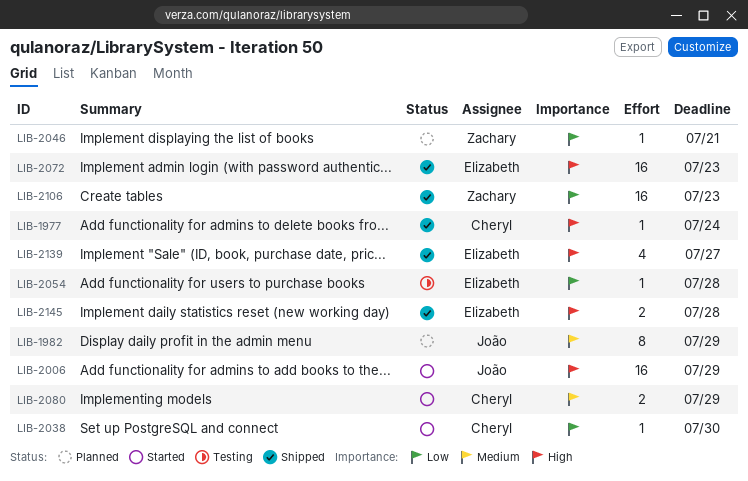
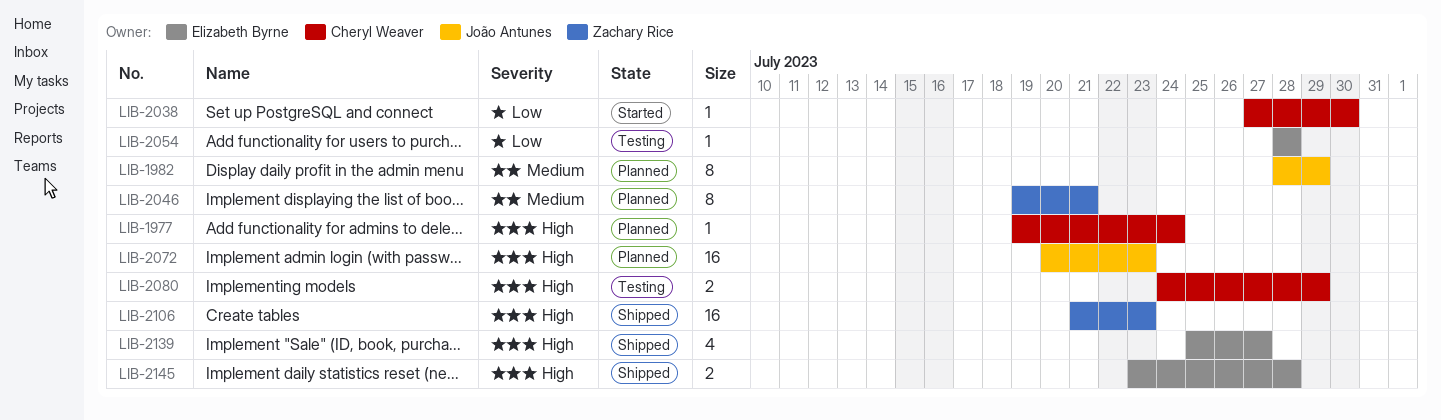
LIB-1977, status: Shipped -> Planned
LIB-2006: present -> none
LIB-2046, priority: Low -> Medium
LIB-2046, estimate: 1 -> 8
LIB-2072, status: Shipped -> Planned
LIB-2072, owner: Elizabeth Byrne -> João Antunes
LIB-2080, status: Started -> Testing
LIB-2080, priority: Medium -> High
LIB-2106, priority: Low -> High

